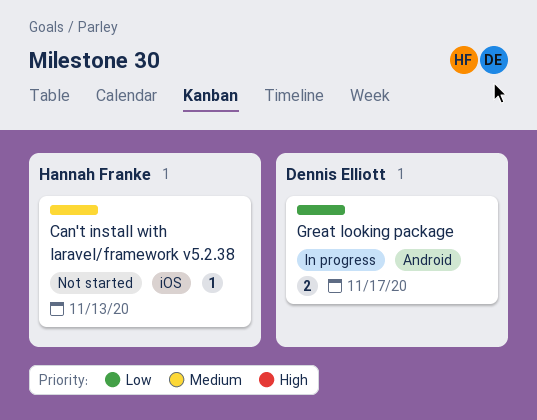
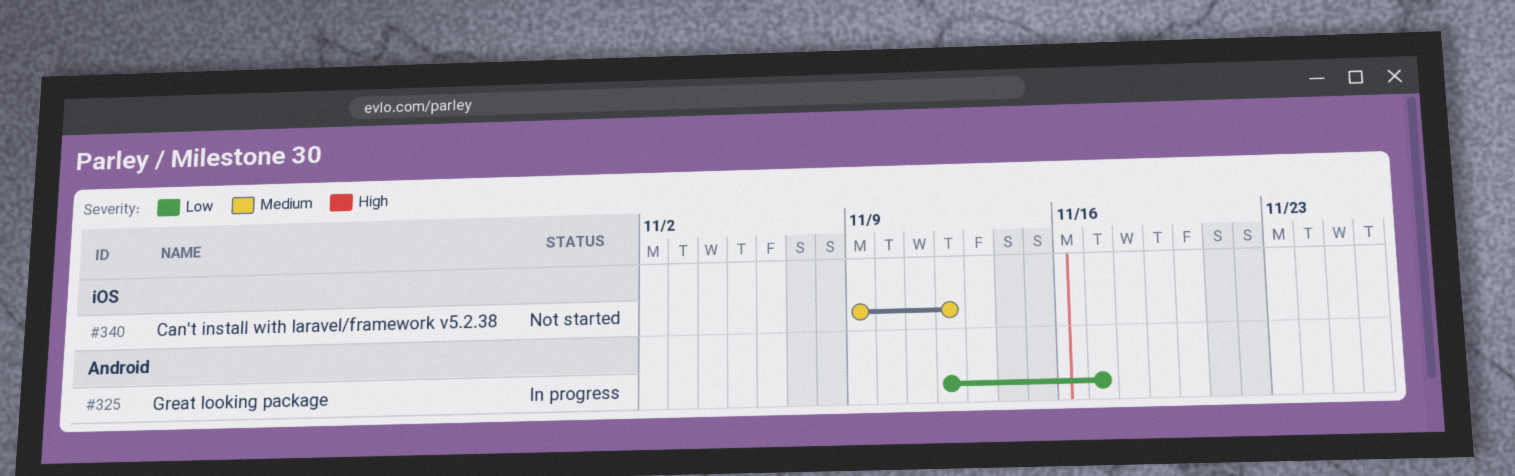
Can't install with laravel/framework v5.2.38, due: Nov 13 -> Nov 12

